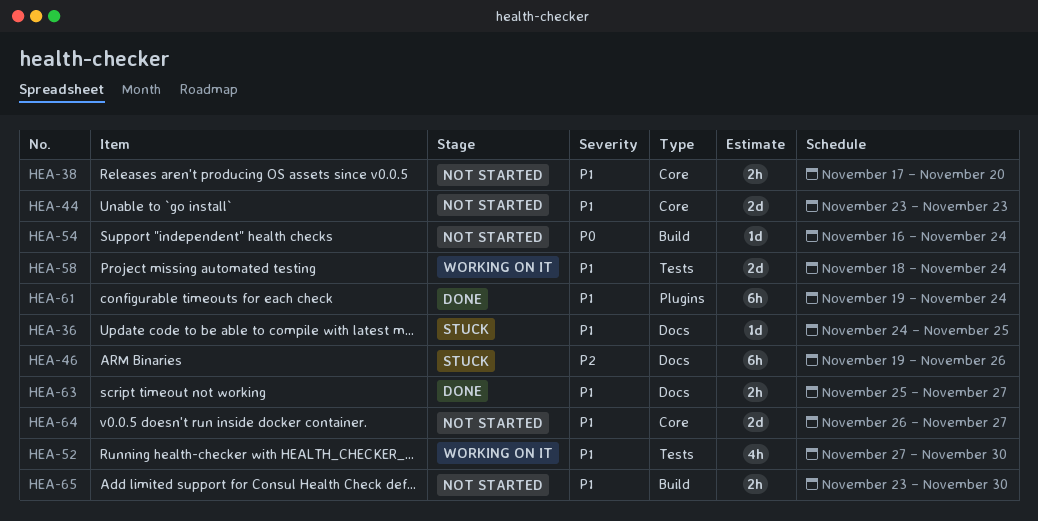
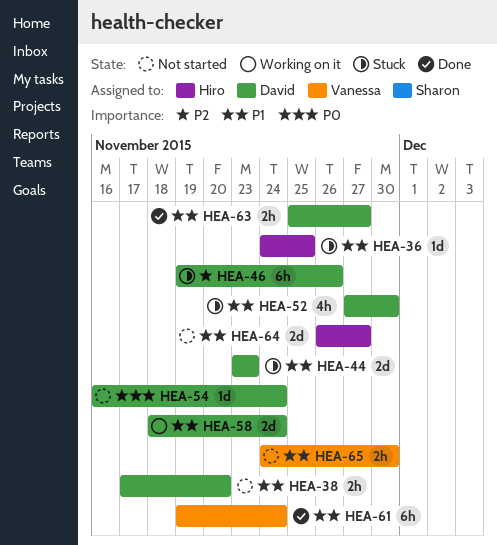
HEA-44, status: Not started -> Stuck
HEA-52, status: Working on it -> Stuck
HEA-65, start: Nov 23 -> Nov 24

